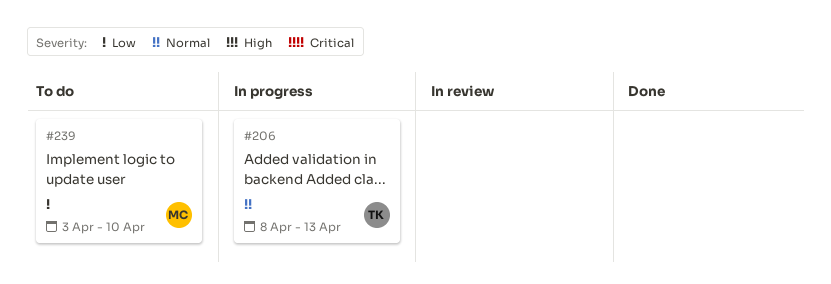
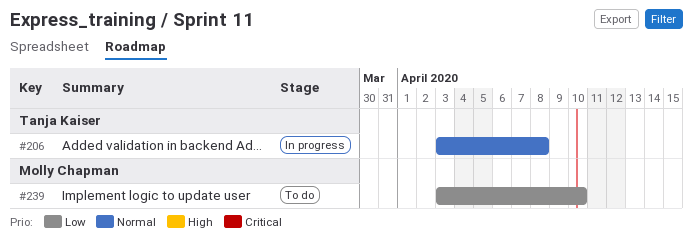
#206, start: Apr 8 -> Apr 3
#206, due: Apr 13 -> Apr 8

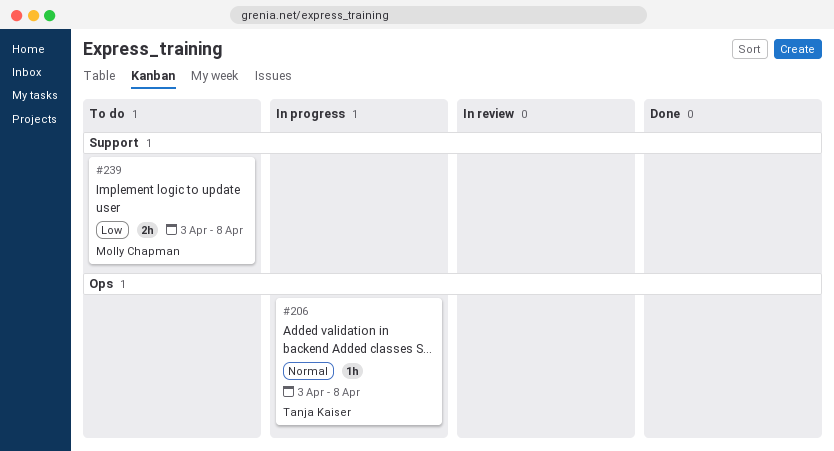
#239, due: Apr 10 -> Apr 8

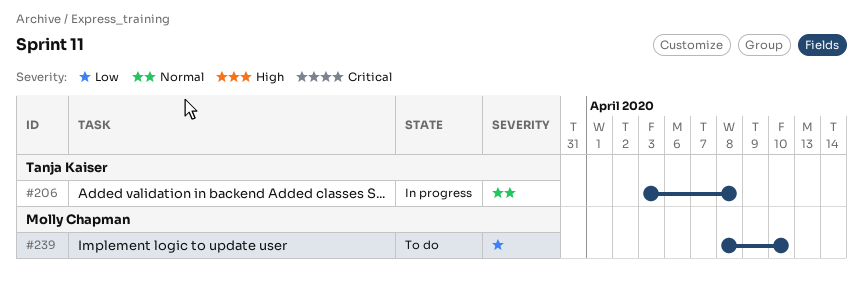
#239, start: Apr 3 -> Apr 8
#239, due: Apr 8 -> Apr 10

